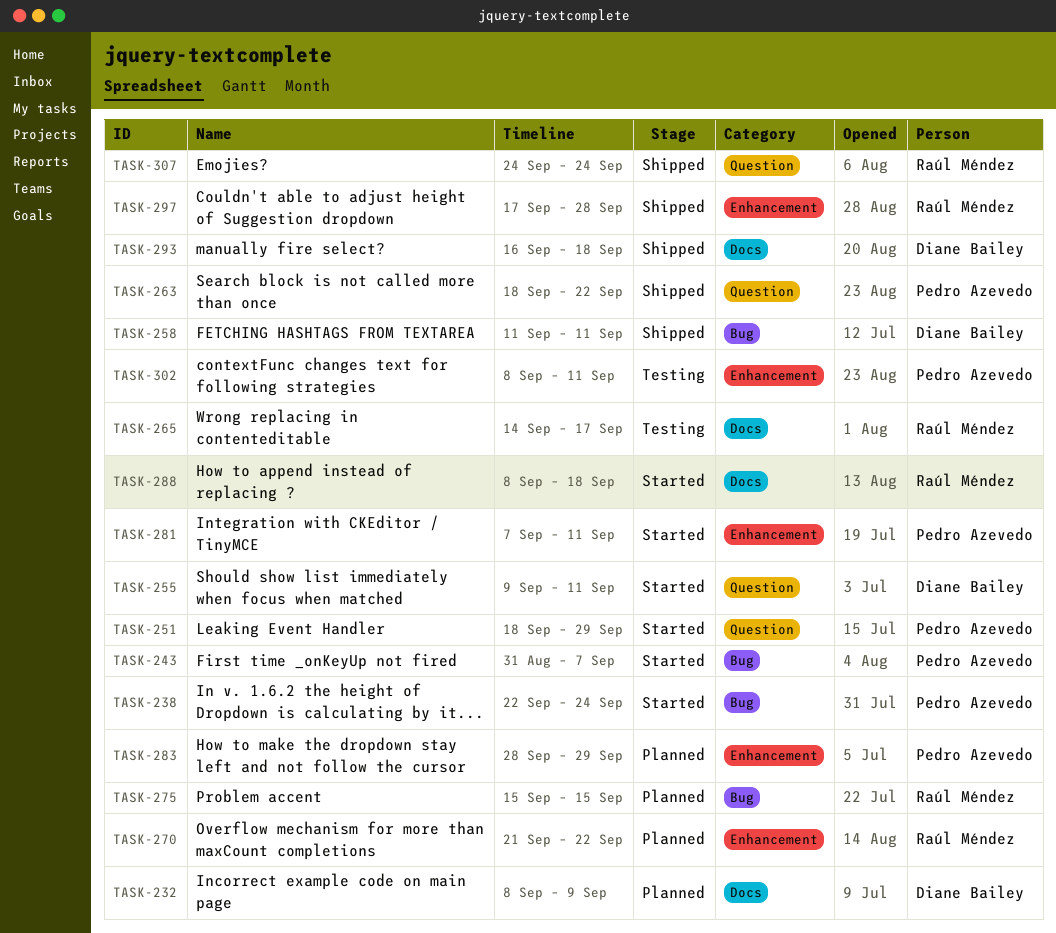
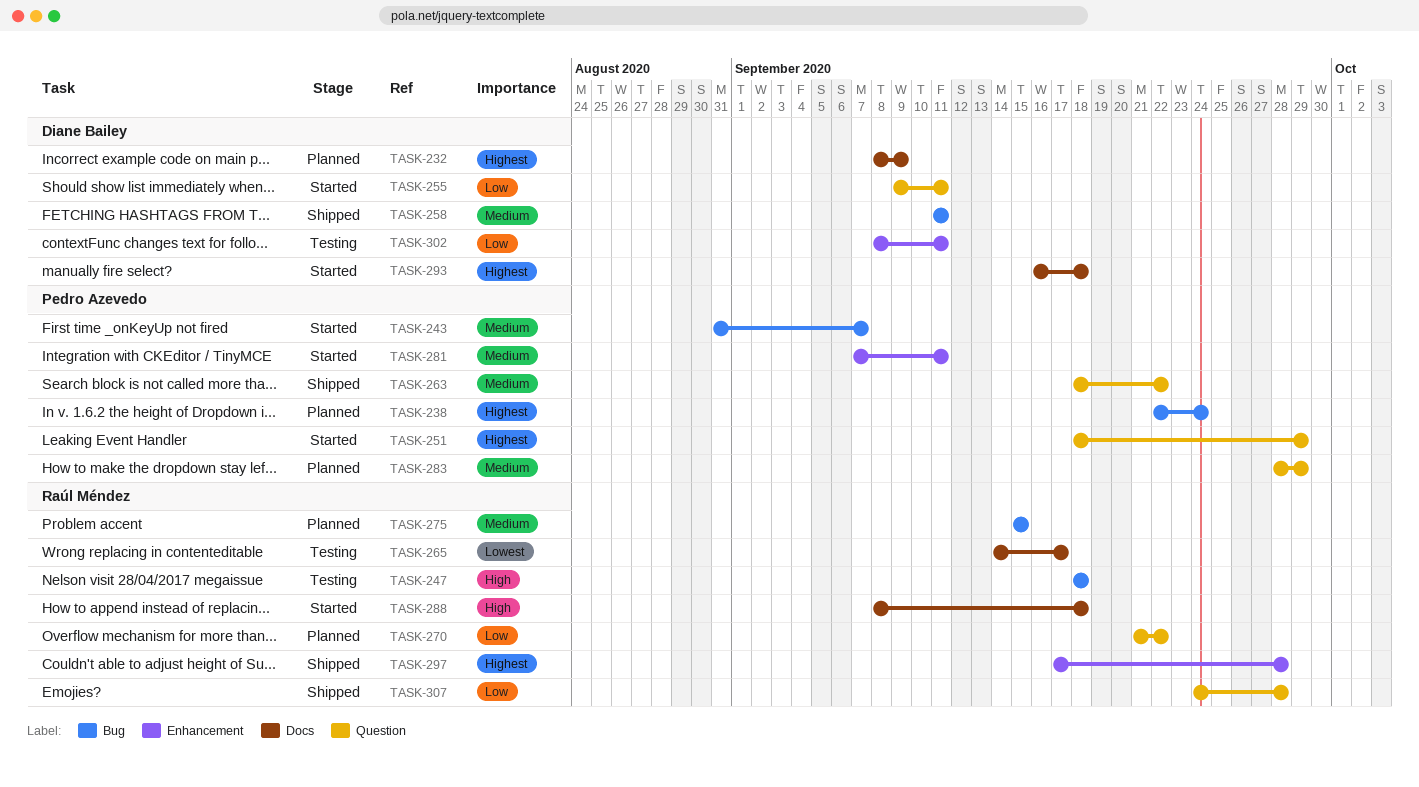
TASK-238, status: Started -> Planned
TASK-247: none -> present
TASK-270, label: Enhancement -> Question
TASK-283, label: Enhancement -> Question
TASK-293, status: Shipped -> Started
TASK-302, owner: Pedro Azevedo -> Diane Bailey
TASK-307, due: Sep 24 -> Sep 28

